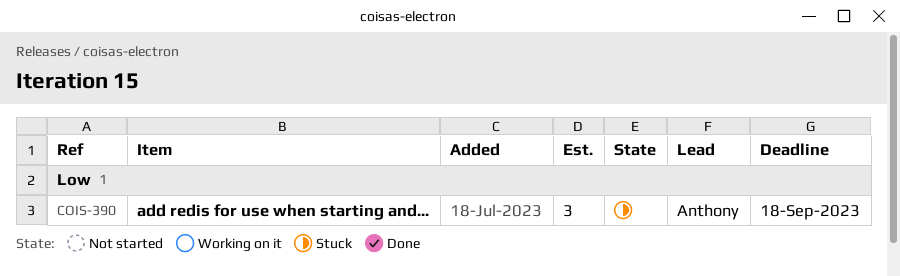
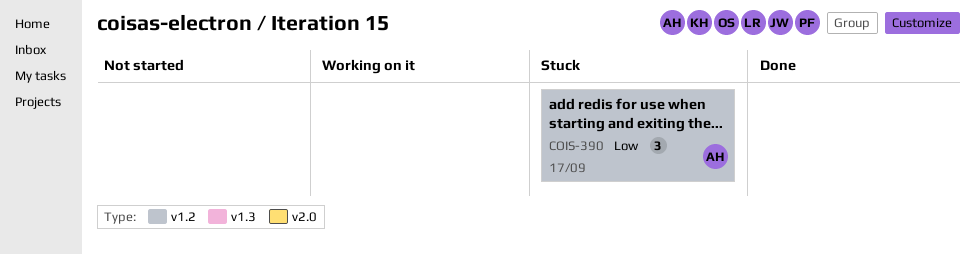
COIS-390, due: Sep 18 -> Sep 17

